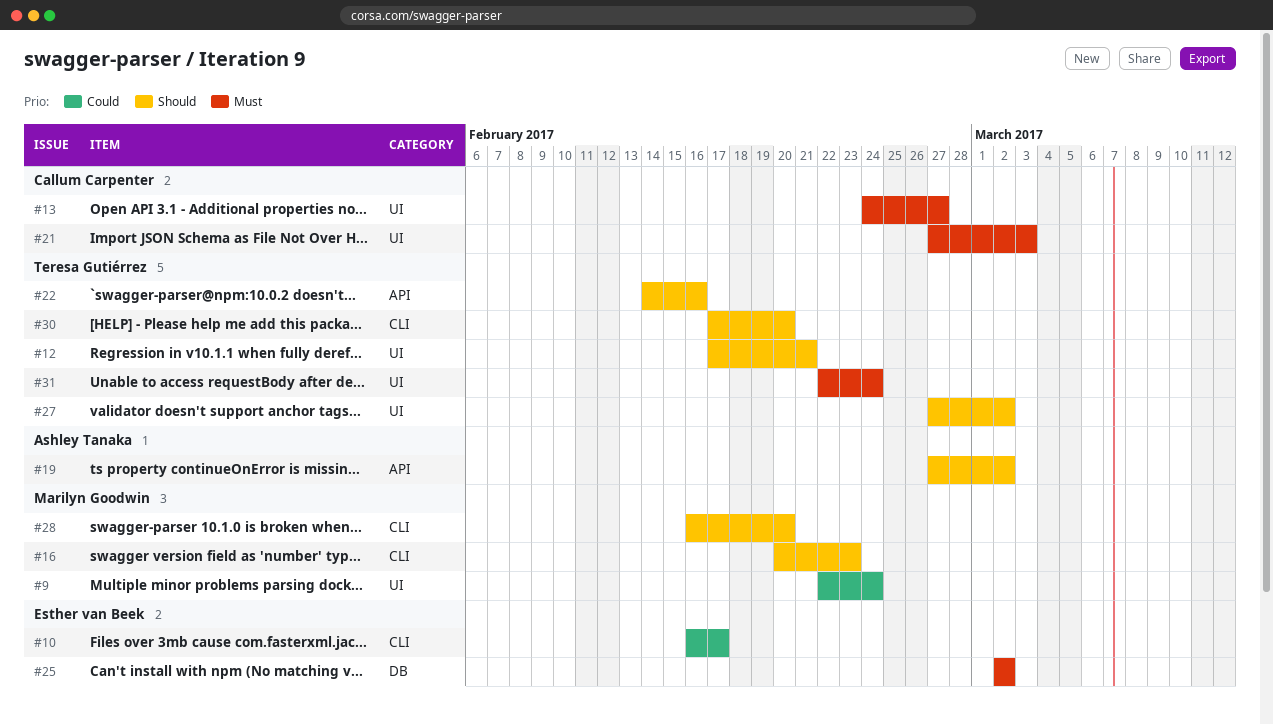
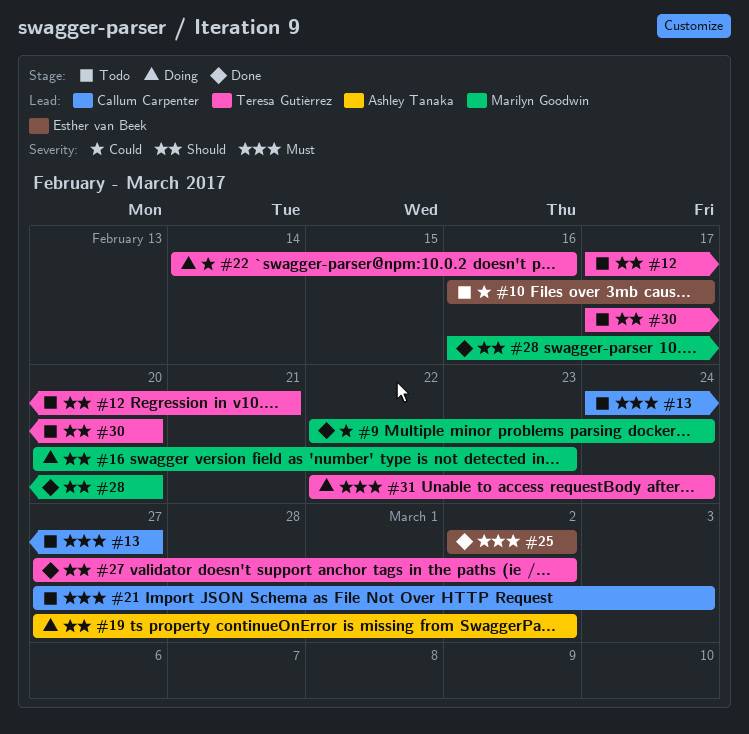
#22, priority: Should -> Could

